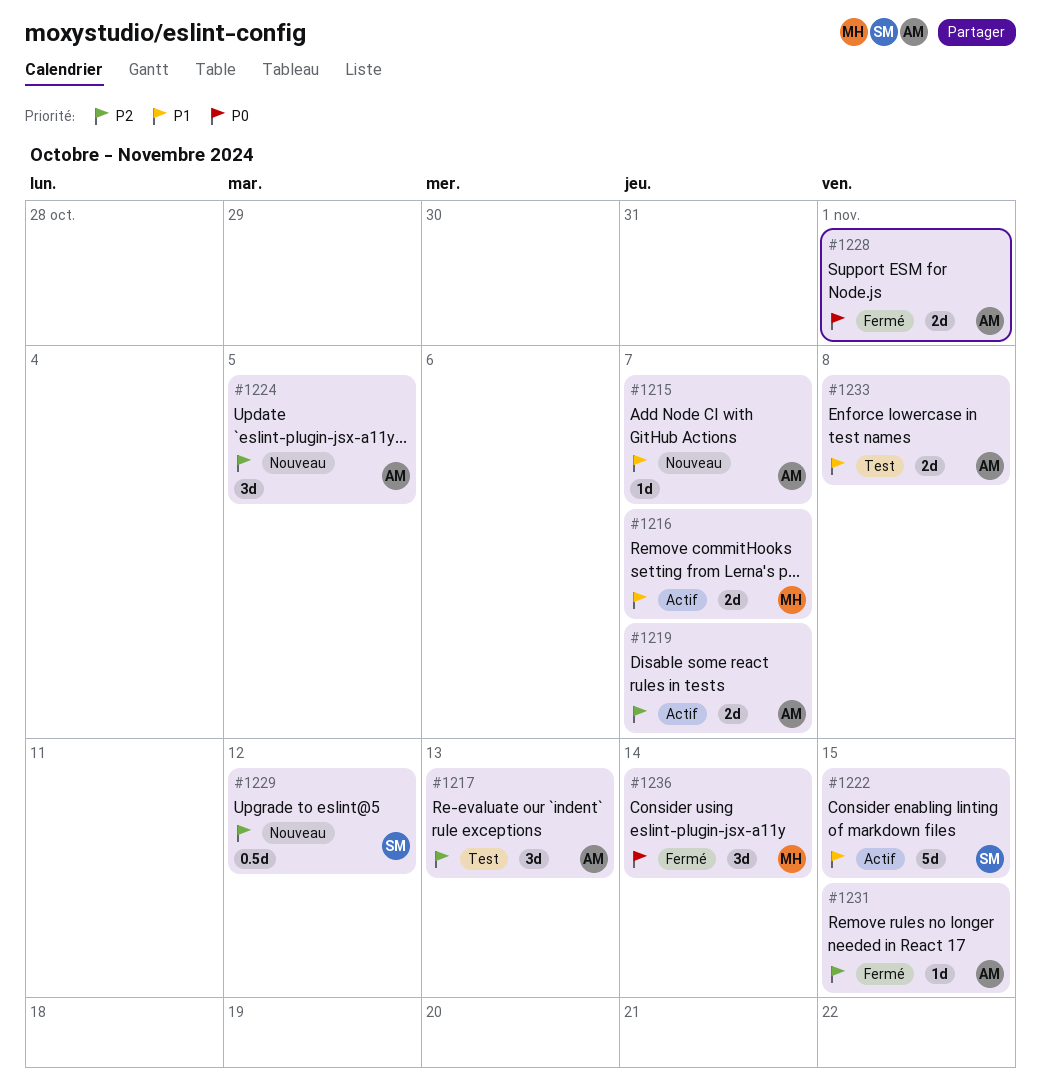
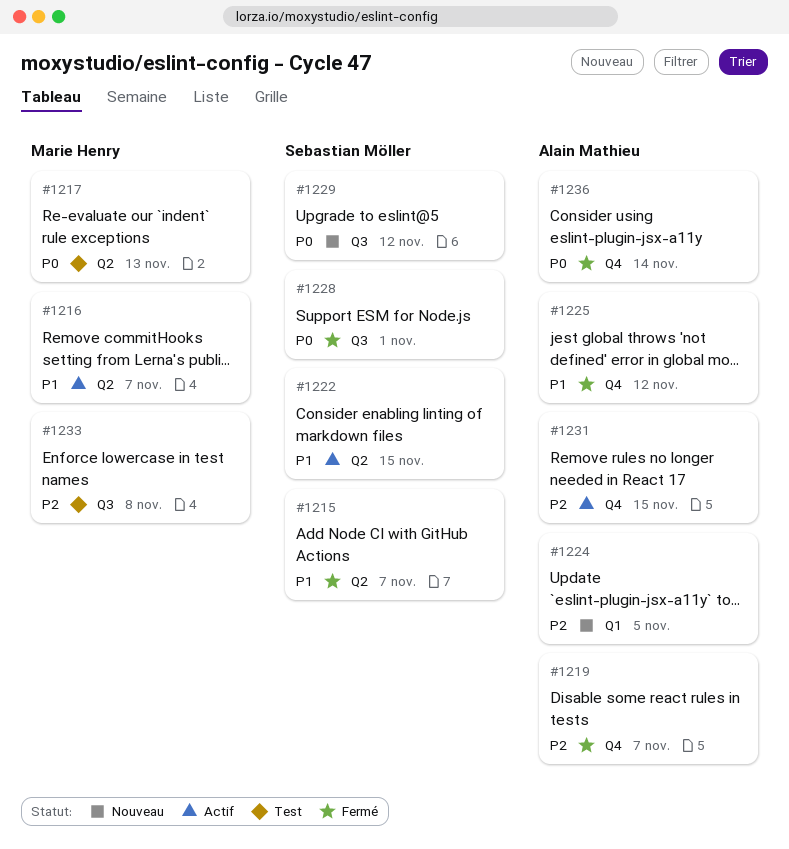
#1215, status: Nouveau -> Fermé
#1215, owner: Alain Mathieu -> Sebastian Möller
#1217, owner: Alain Mathieu -> Marie Henry
#1217, priority: P2 -> P0
#1219, status: Actif -> Fermé
#1225: none -> present
#1228, owner: Alain Mathieu -> Sebastian Möller
#1229, priority: P2 -> P0
#1231, status: Fermé -> Actif
#1233, owner: Alain Mathieu -> Marie Henry
#1233, priority: P1 -> P2
#1236, owner: Marie Henry -> Alain Mathieu

